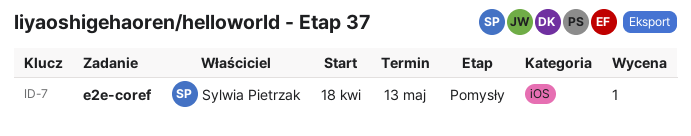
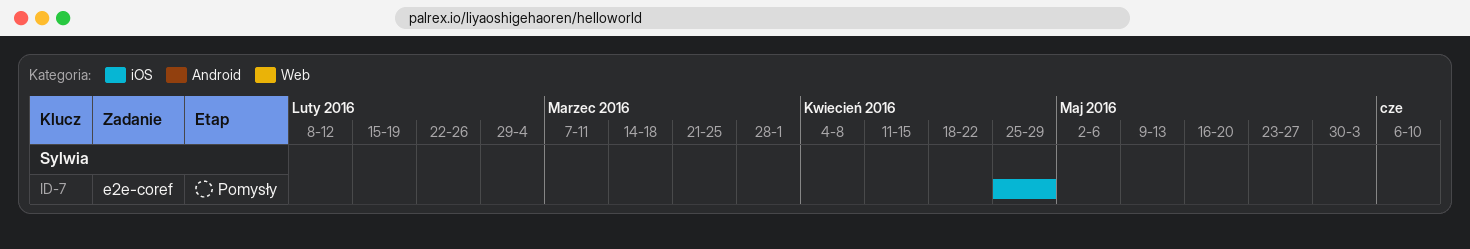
ID-7, start: Apr 18 -> Apr 25
ID-7, due: May 13 -> Apr 29

